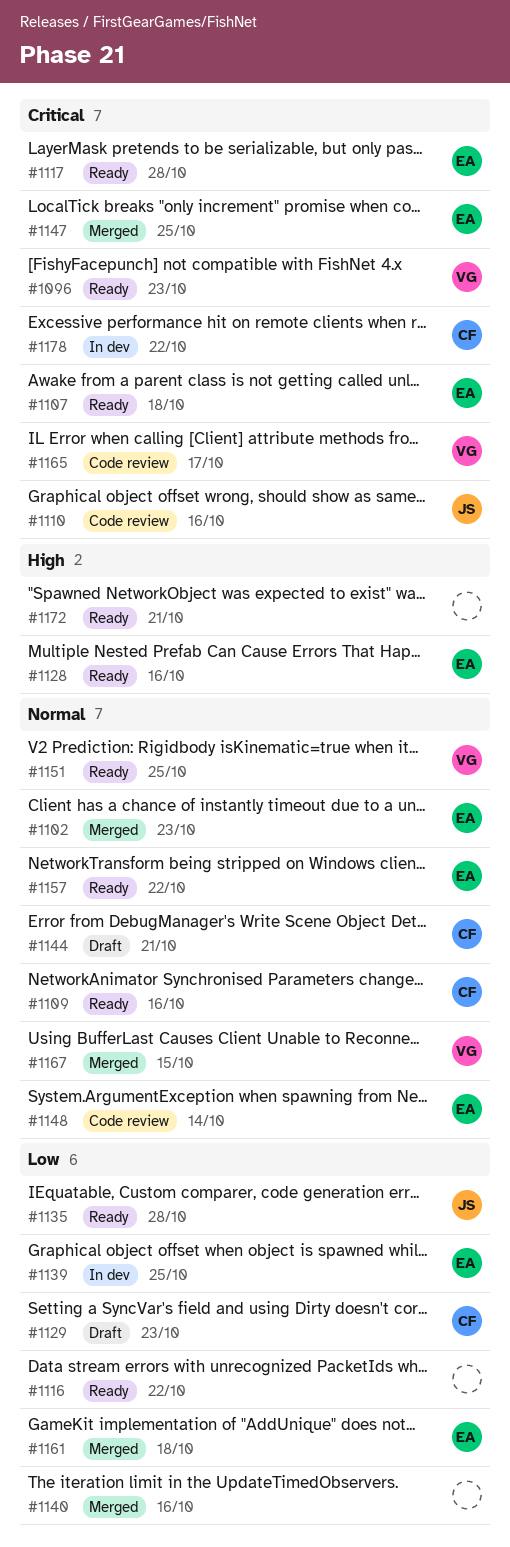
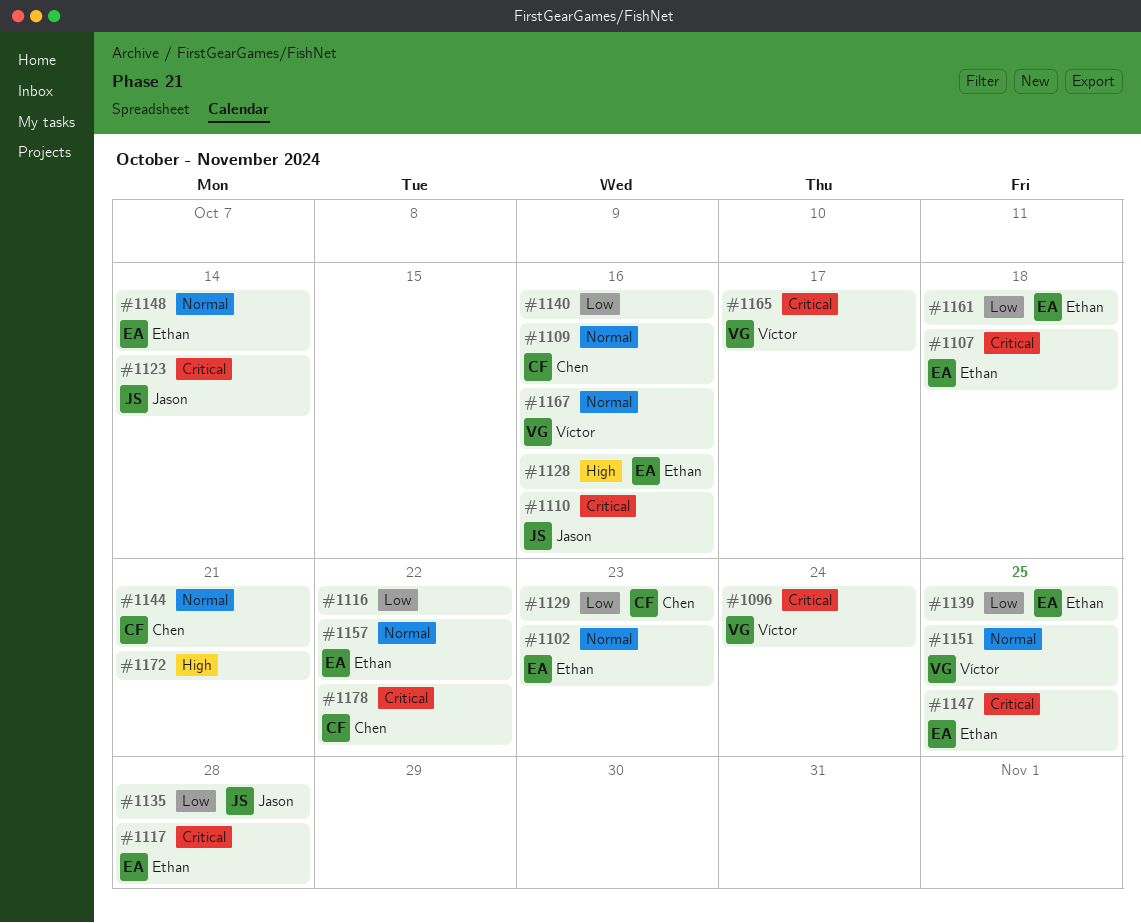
#1096, due: Oct 23 -> Oct 24
#1123: none -> present
#1167, due: Oct 15 -> Oct 16

